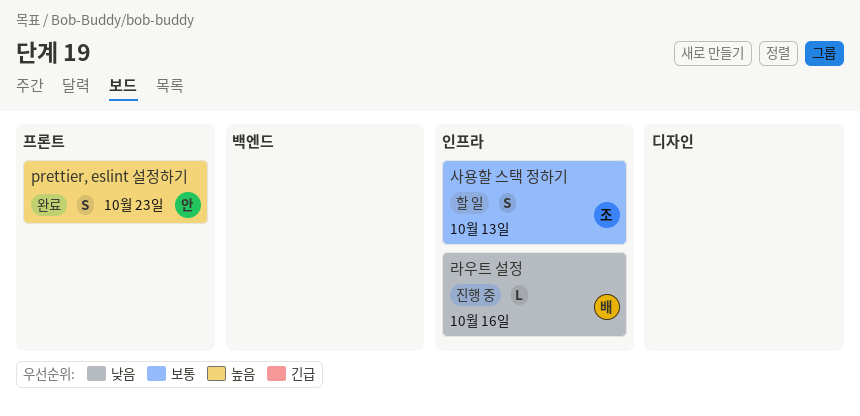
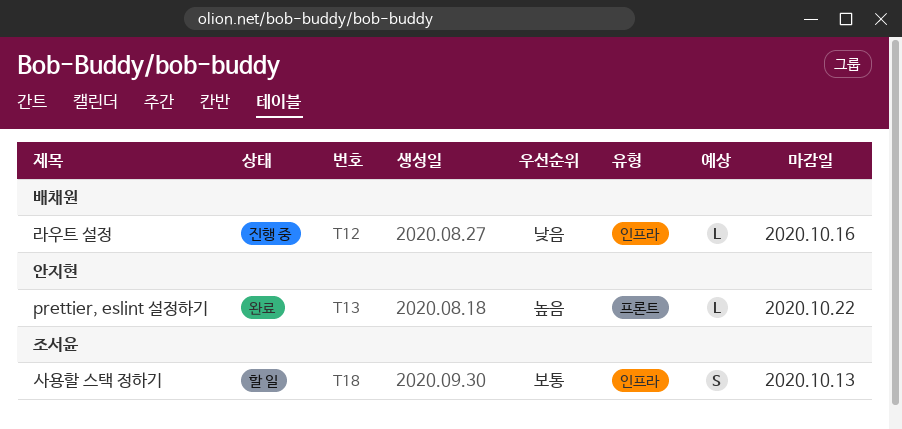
prettier, eslint 설정하기, estimate: S -> L
prettier, eslint 설정하기, due: Oct 23 -> Oct 22

